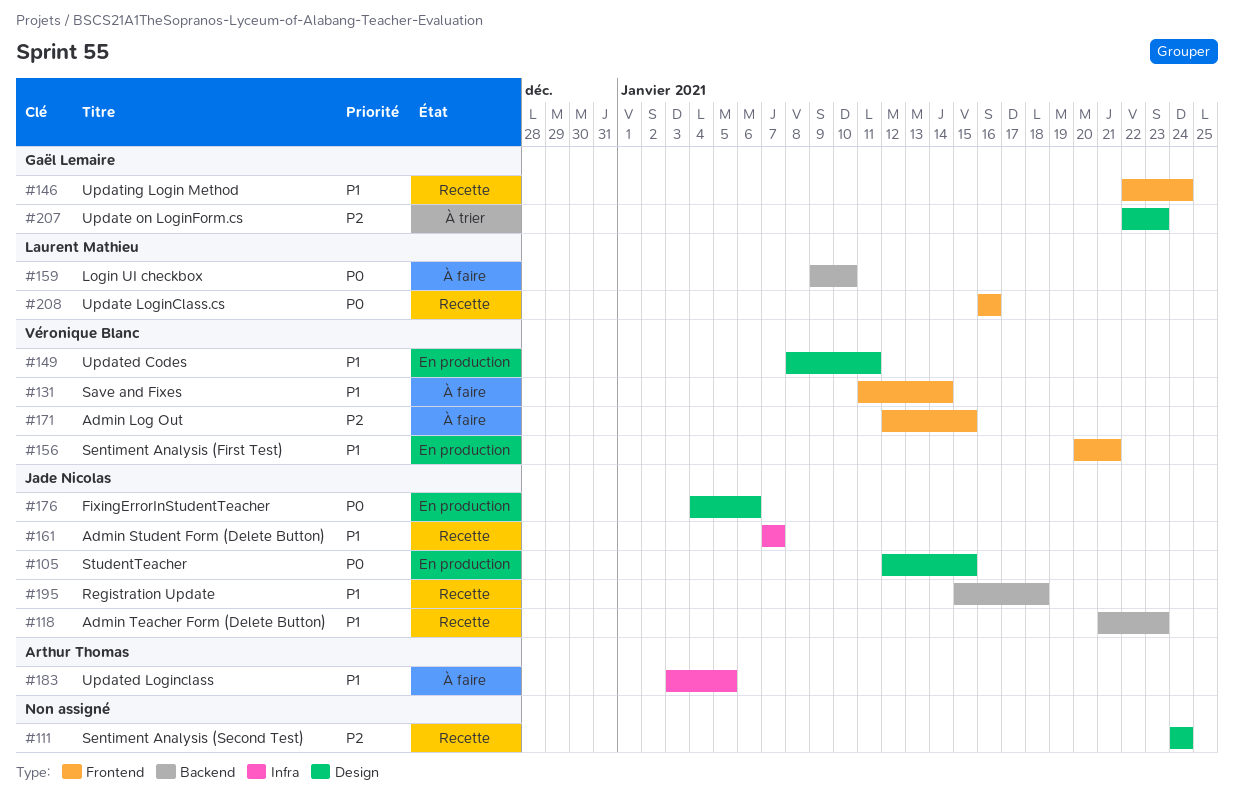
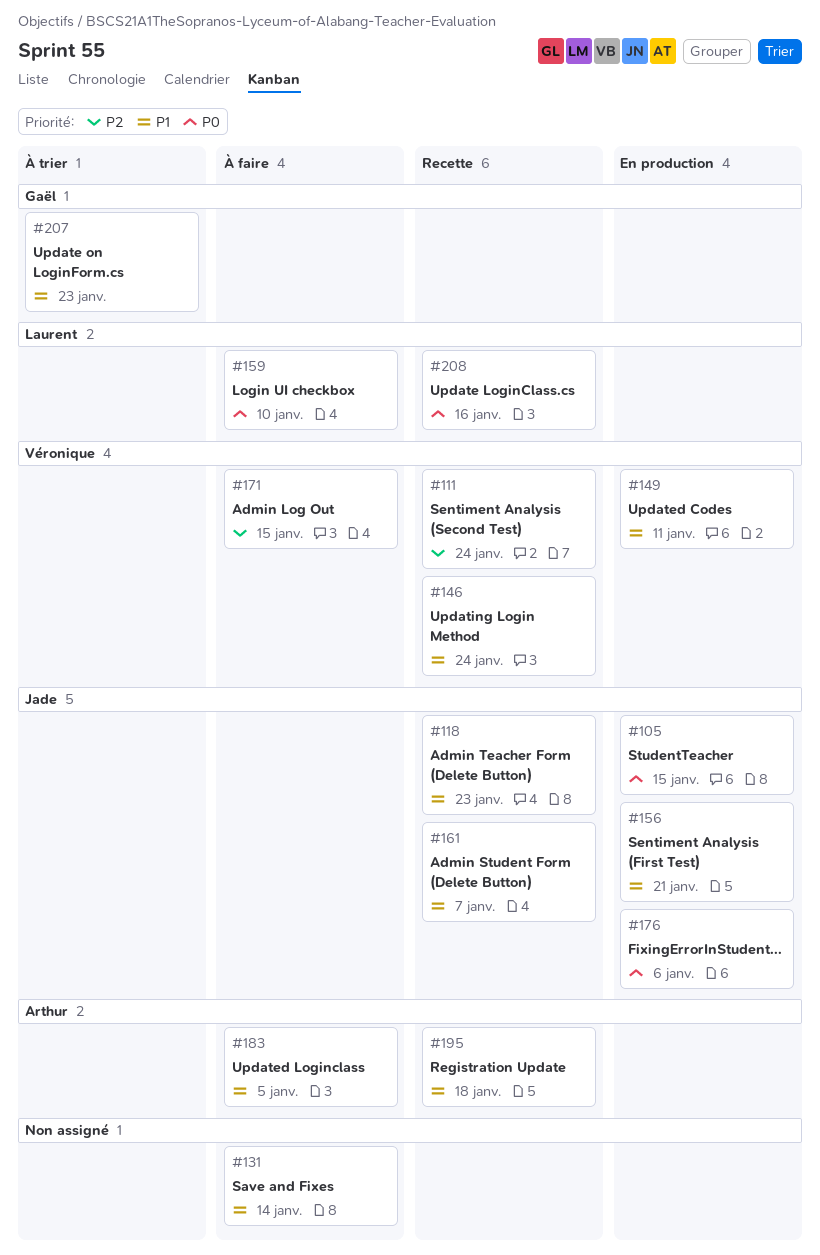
#111, owner: none -> Véronique Blanc
#131, owner: Véronique Blanc -> none
#146, owner: Gaël Lemaire -> Véronique Blanc
#156, owner: Véronique Blanc -> Jade Nicolas
#195, owner: Jade Nicolas -> Arthur Thomas
#207, priority: P2 -> P1

